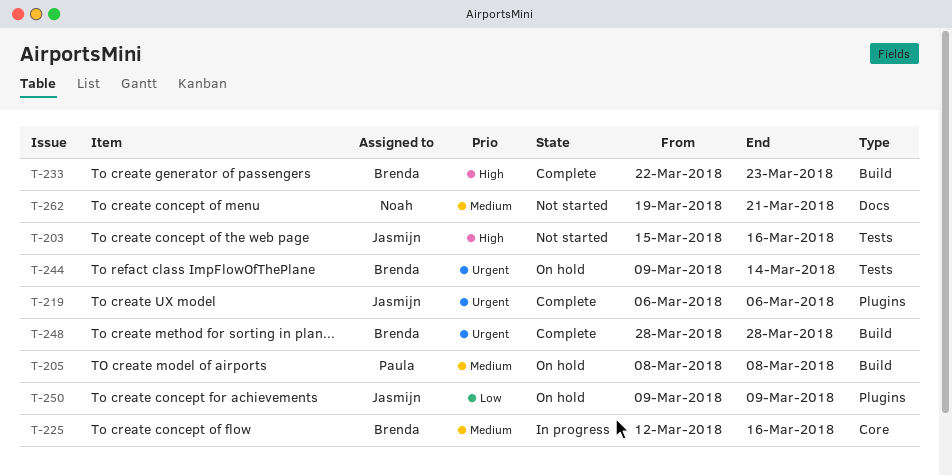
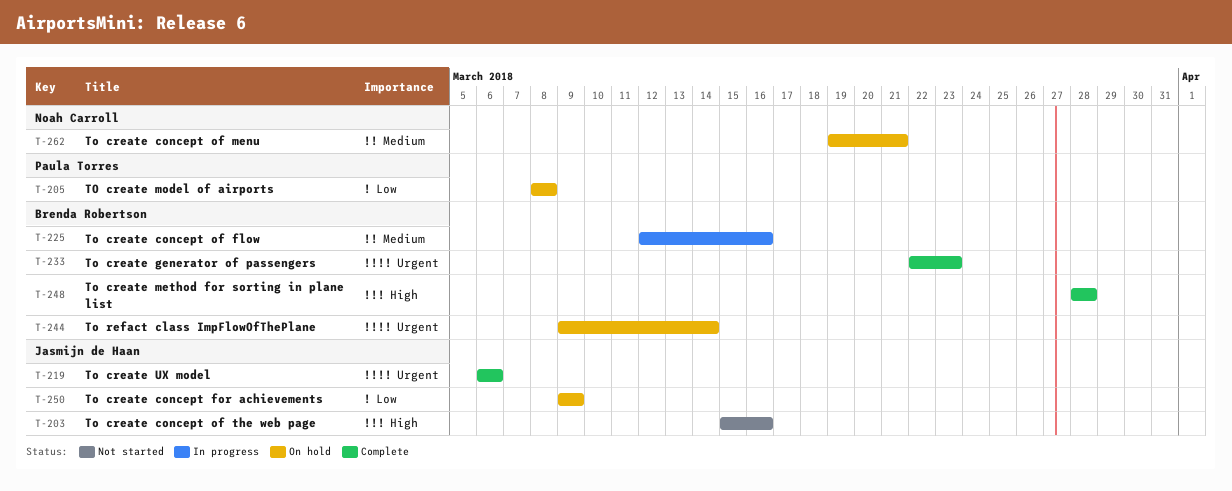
T-205, priority: Medium -> Low
T-233, priority: High -> Urgent
T-248, priority: Urgent -> High
T-262, status: Not started -> On hold

